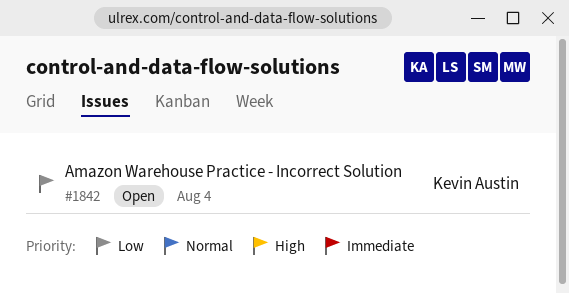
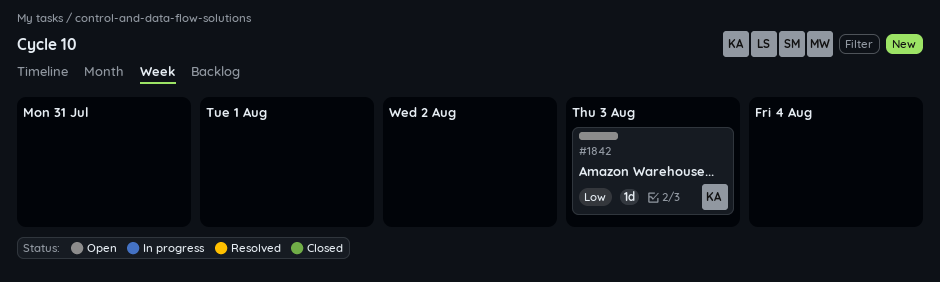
#1842, due: Aug 4 -> Aug 3

